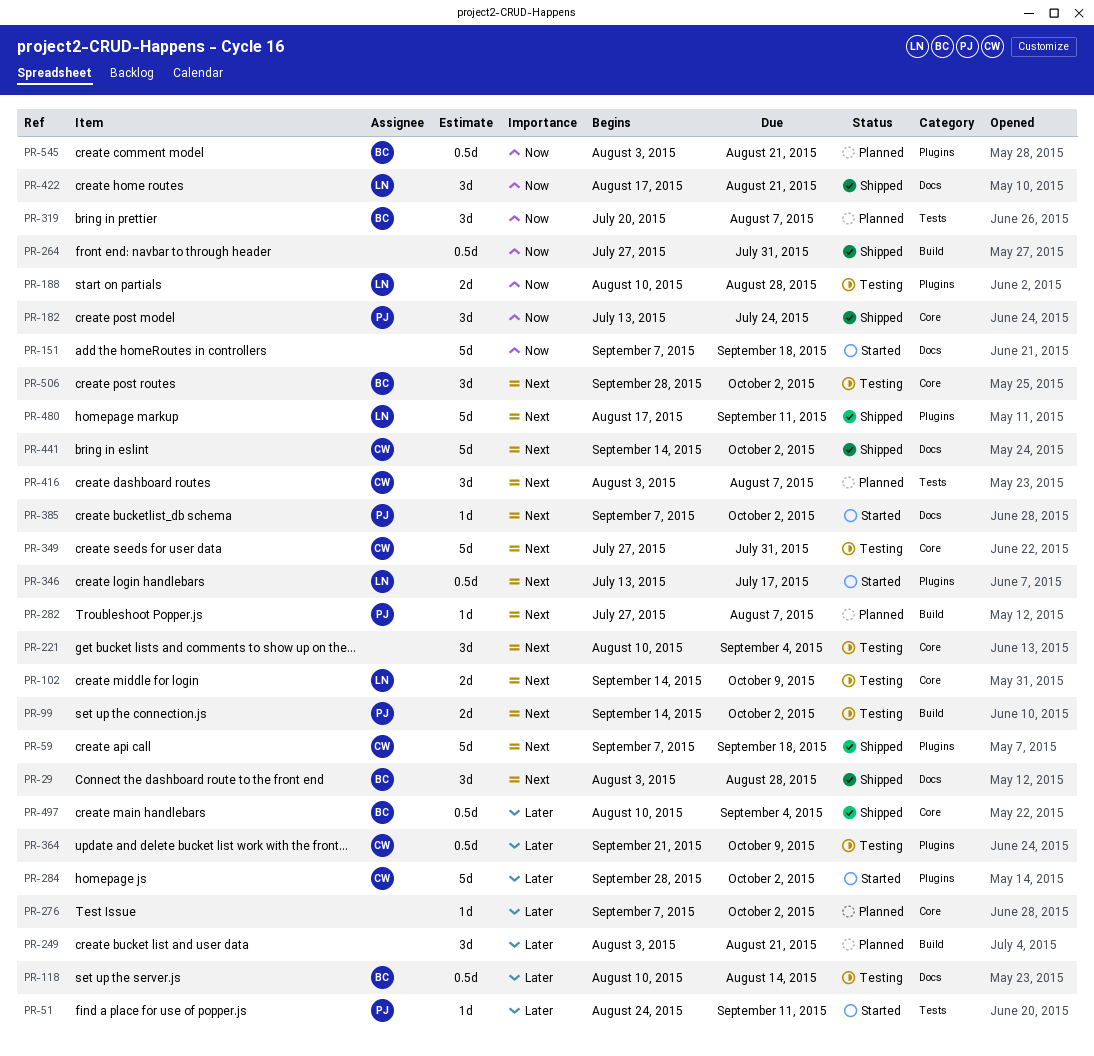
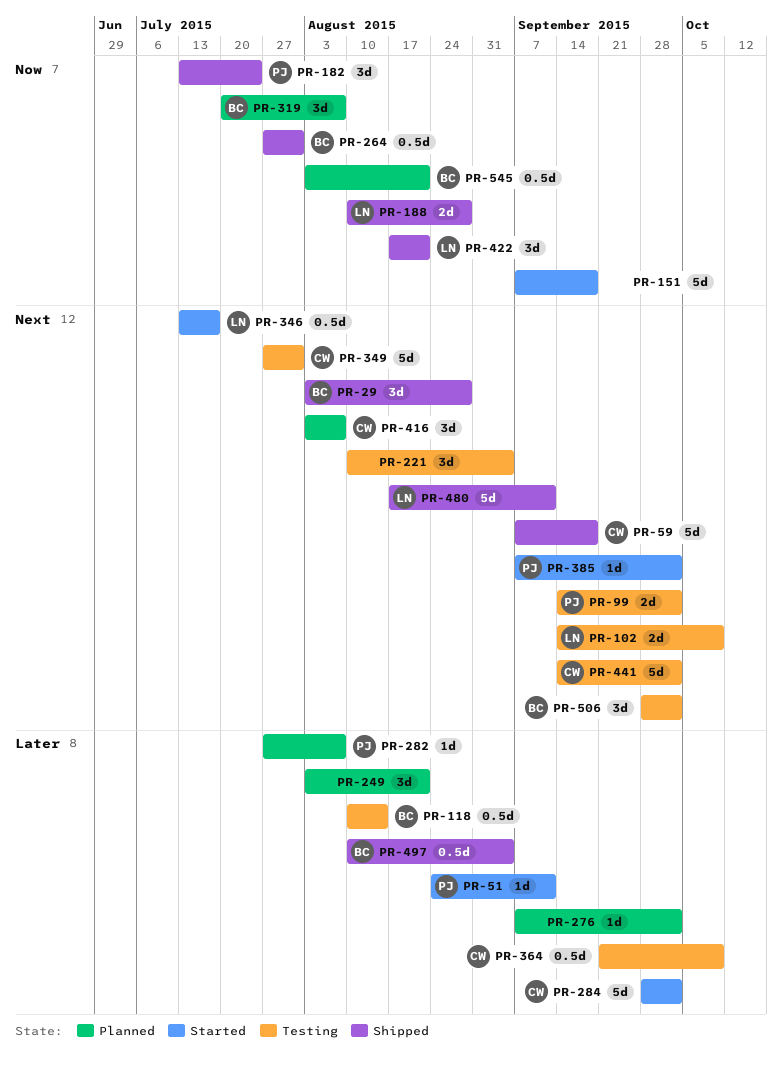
PR-188, status: Testing -> Shipped
PR-264, owner: none -> BC
PR-282, priority: Next -> Later
PR-441, status: Shipped -> Testing

